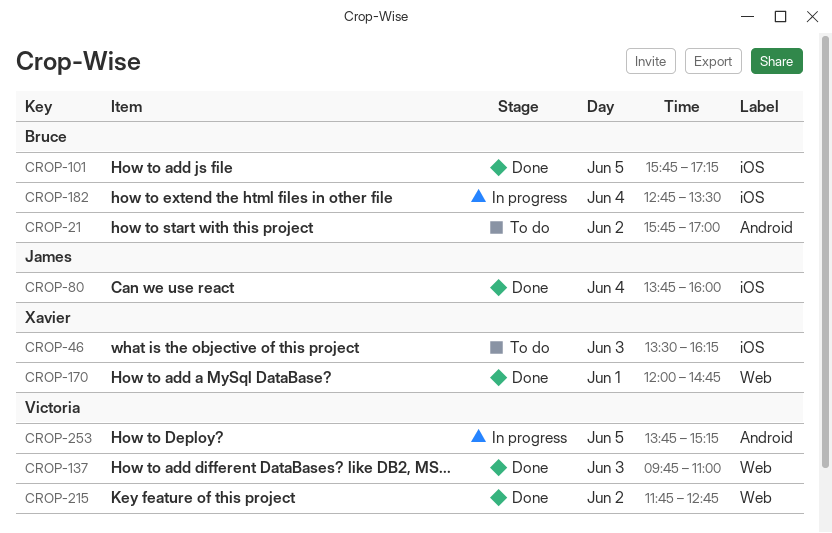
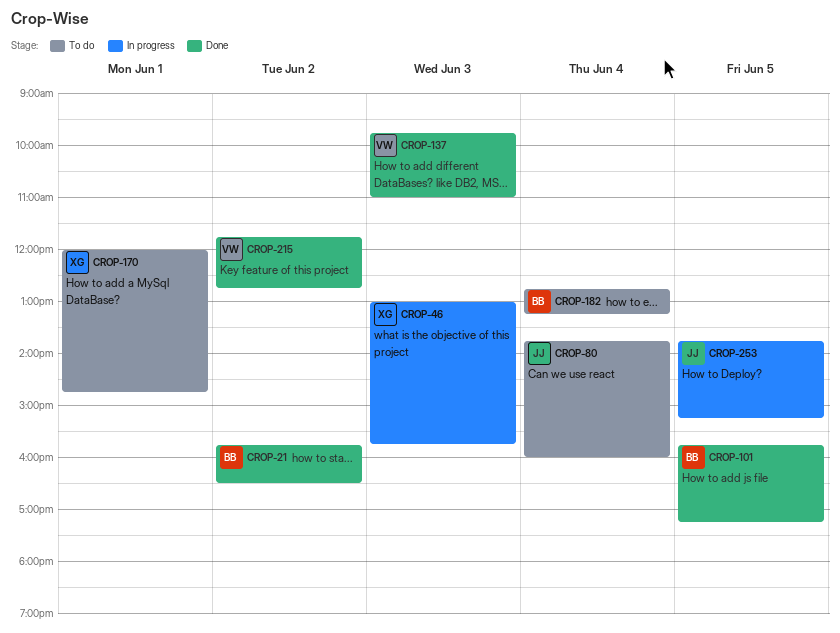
CROP-21, status: To do -> Done
CROP-21, ends: 17:00 -> 16:30
CROP-46, status: To do -> In progress
CROP-46, begins: 13:30 -> 13:00
CROP-46, ends: 16:15 -> 15:45
CROP-80, status: Done -> To do
CROP-170, status: Done -> To do
CROP-182, status: In progress -> To do
CROP-182, ends: 13:30 -> 13:15
CROP-253, owner: Victoria -> James

